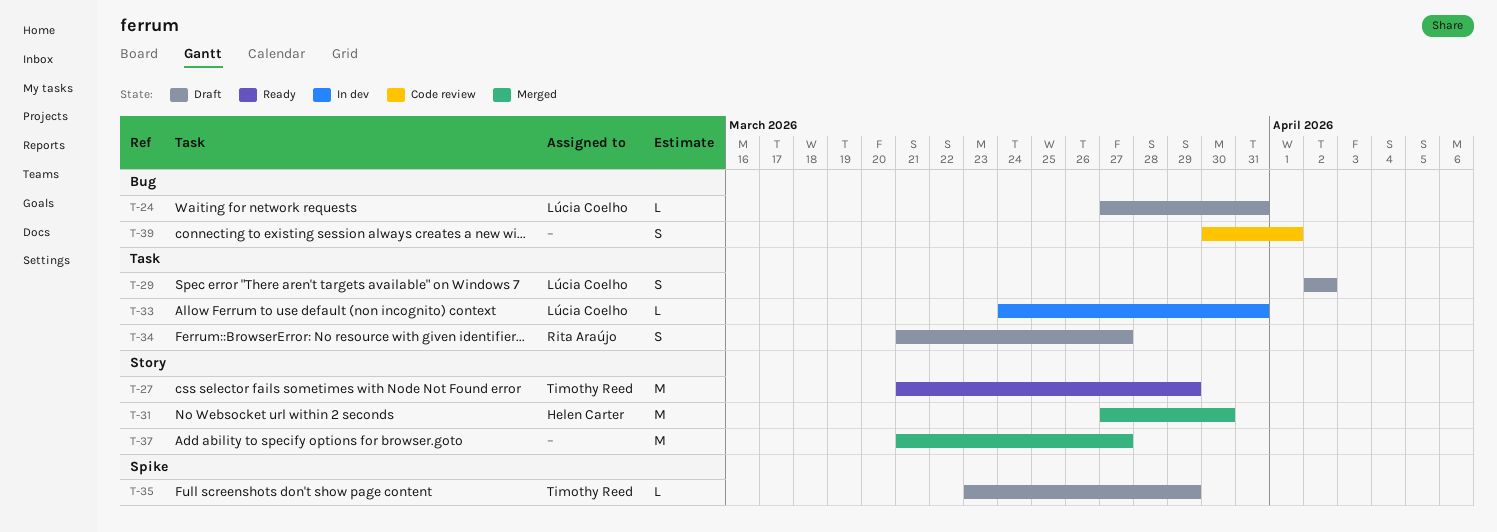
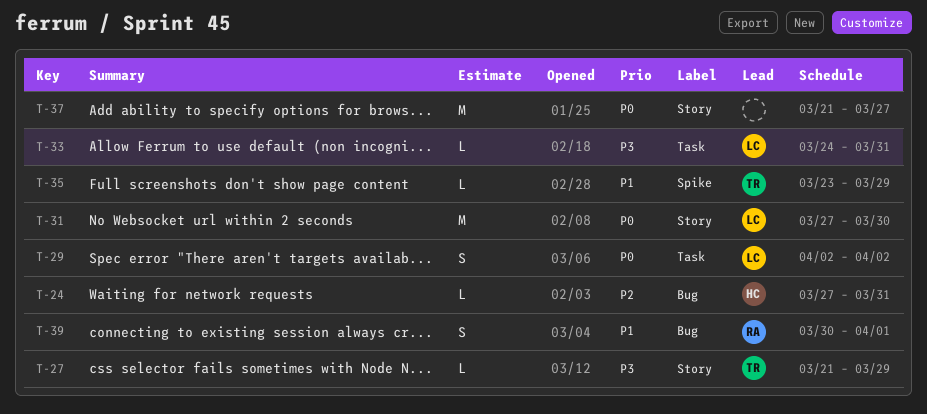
T-24, owner: Lúcia Coelho -> Helen Carter
T-27, estimate: M -> L
T-31, owner: Helen Carter -> Lúcia Coelho
T-34: present -> none
T-39, owner: none -> Rita Araújo

